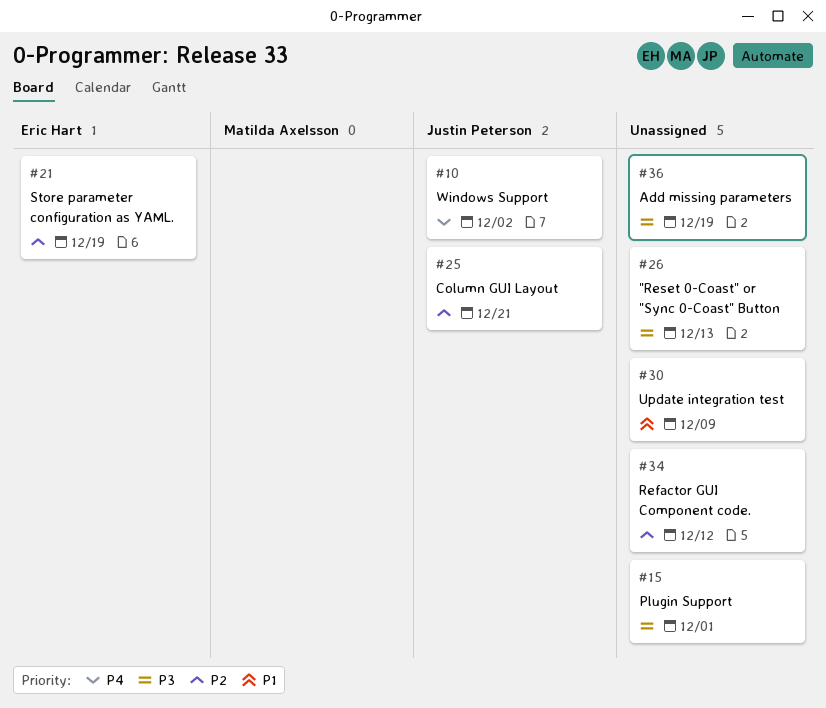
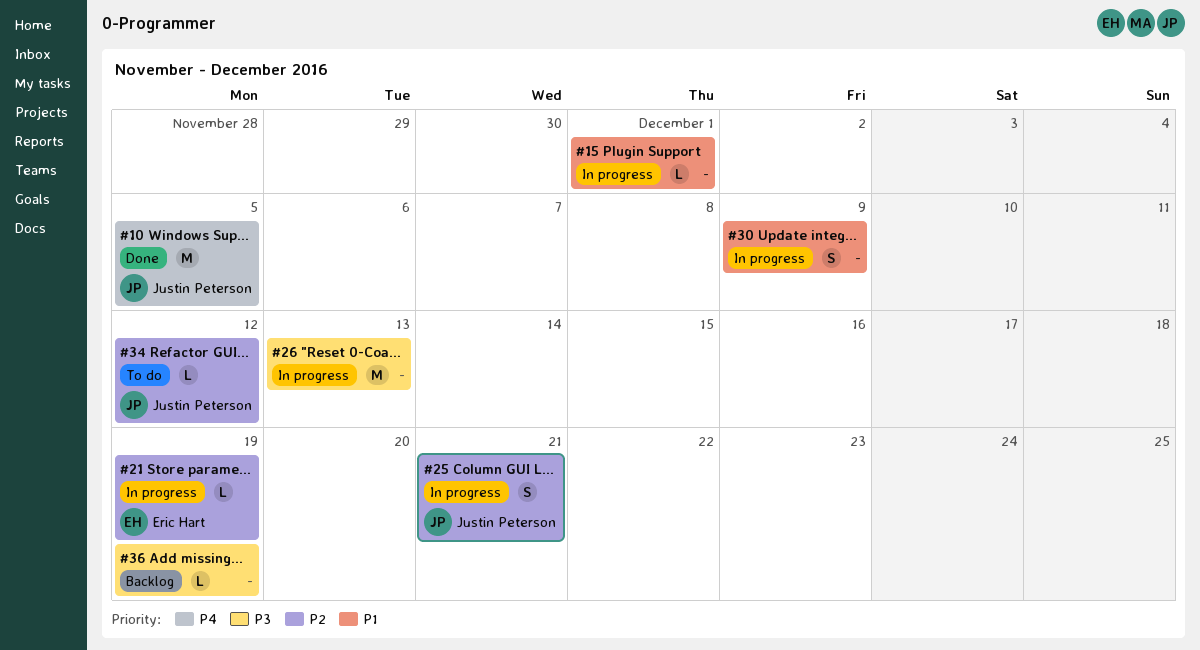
#10, due: Dec 2 -> Dec 5
#15, priority: P3 -> P1
#34, owner: none -> Justin Peterson

